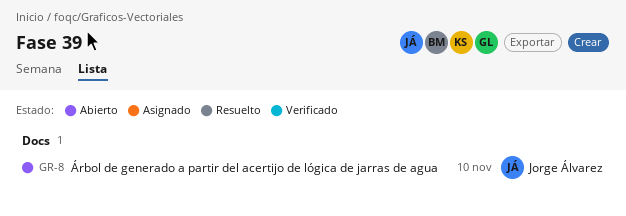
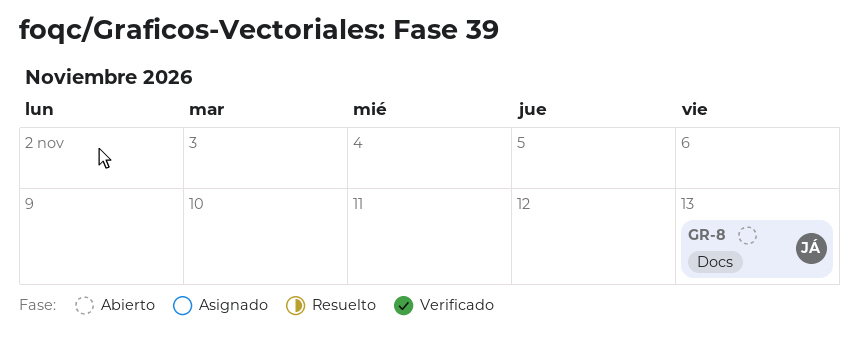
GR-8, due: Nov 10 -> Nov 13

